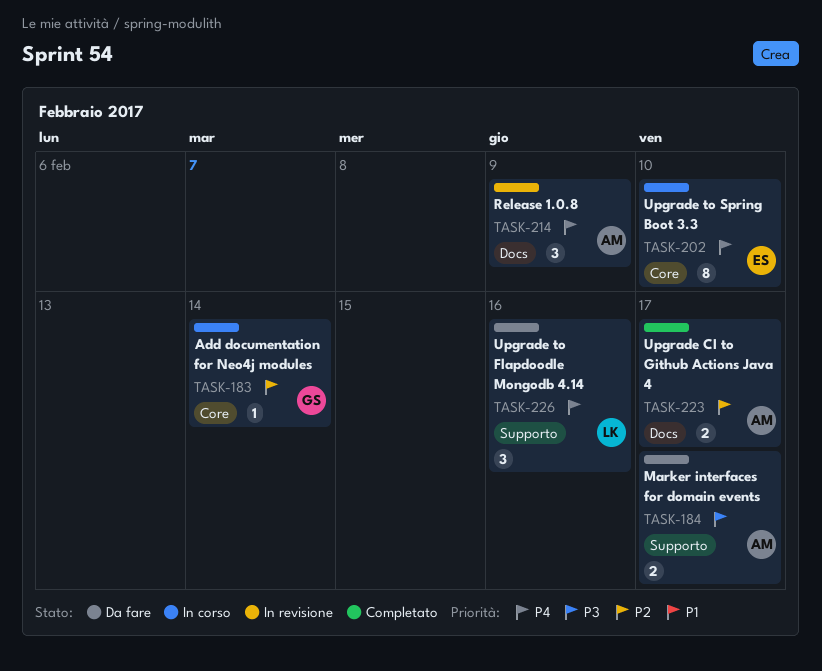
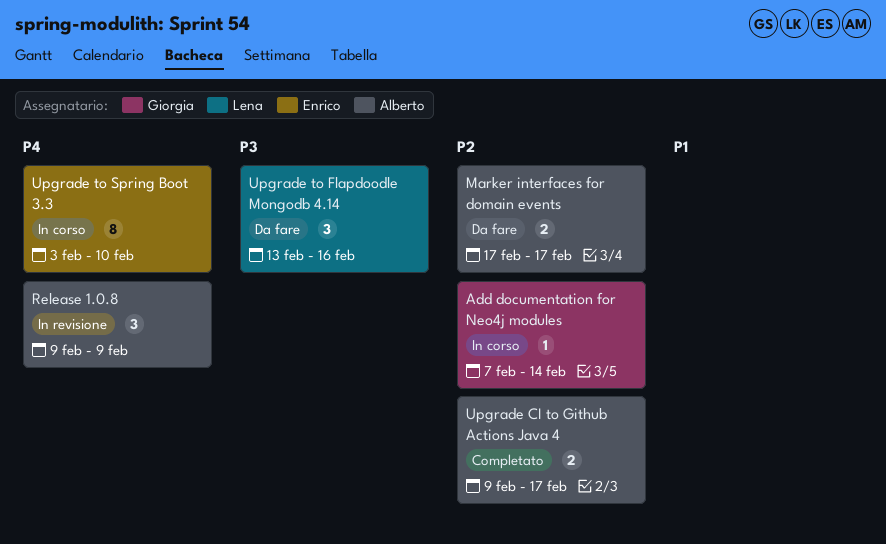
Marker interfaces for domain events, priority: P3 -> P2
Upgrade to Flapdoodle Mongodb 4.14, priority: P4 -> P3

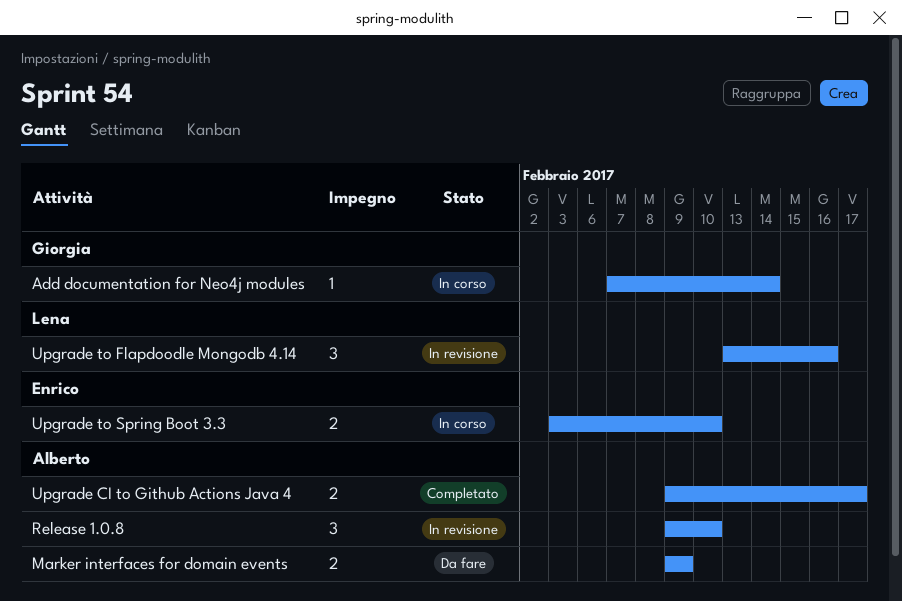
Marker interfaces for domain events, start: Feb 17 -> Feb 9
Marker interfaces for domain events, due: Feb 17 -> Feb 9
Release 1.0.8, due: Feb 9 -> Feb 10
Upgrade to Flapdoodle Mongodb 4.14, status: Da fare -> In revisione
Upgrade to Spring Boot 3.3, estimate: 8 -> 2

